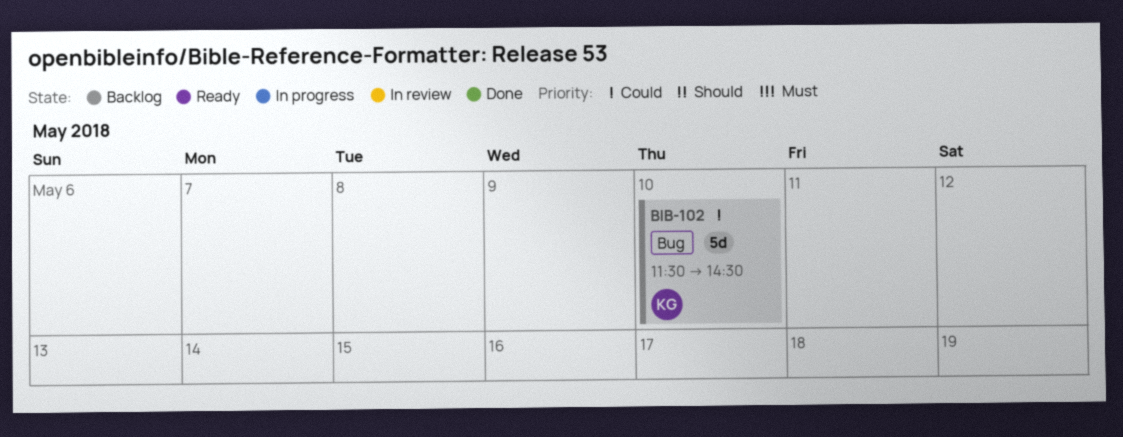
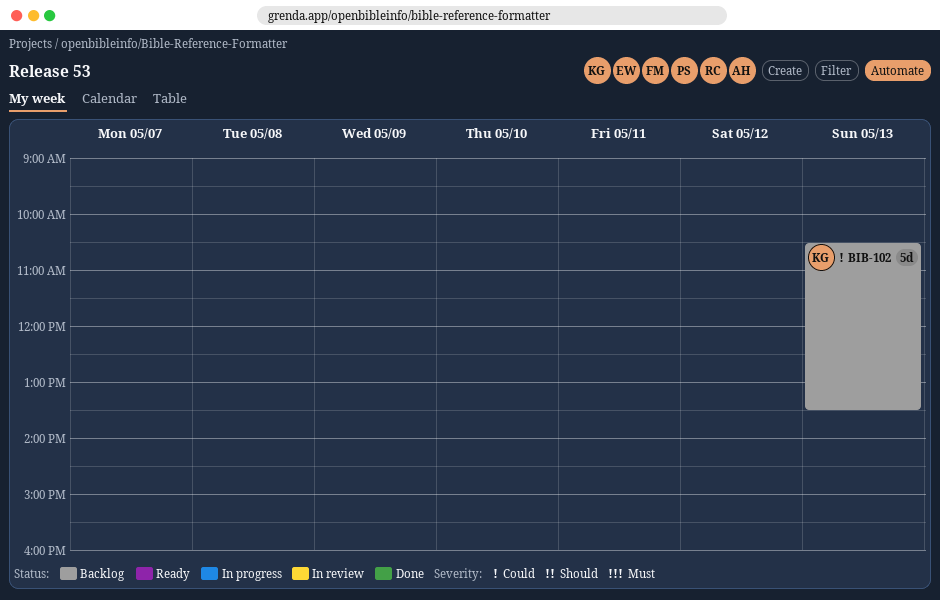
BIB-102, day: May 10 -> May 13
BIB-102, begins: 11:30 -> 10:30
BIB-102, ends: 14:30 -> 13:30

